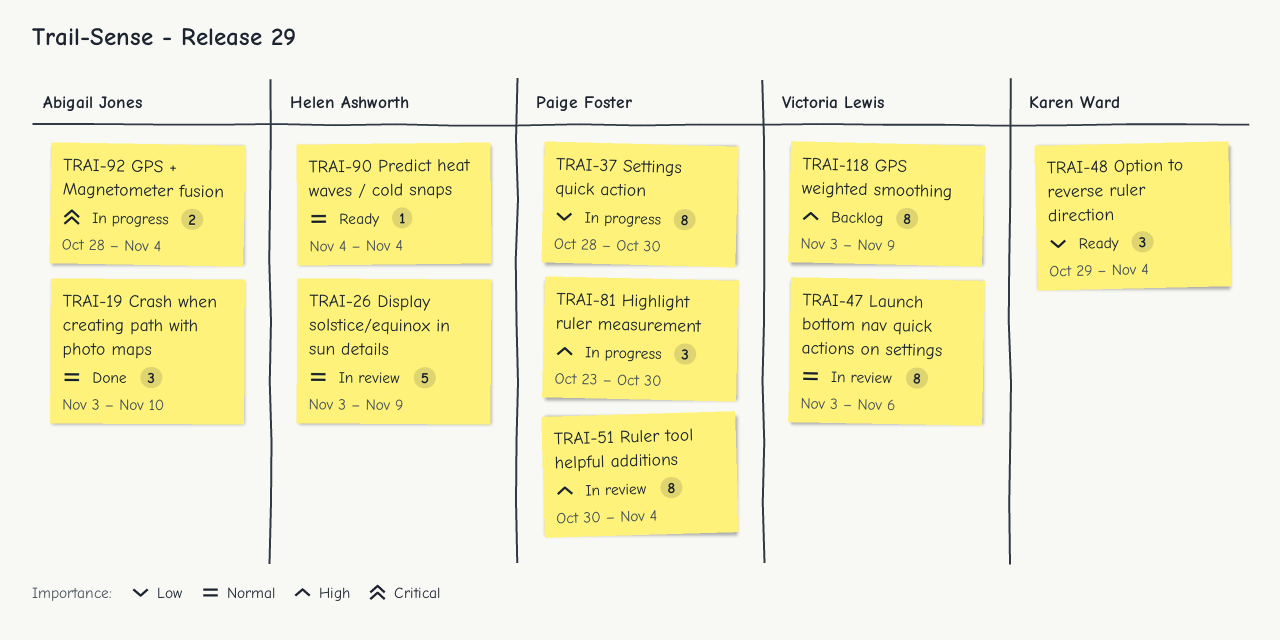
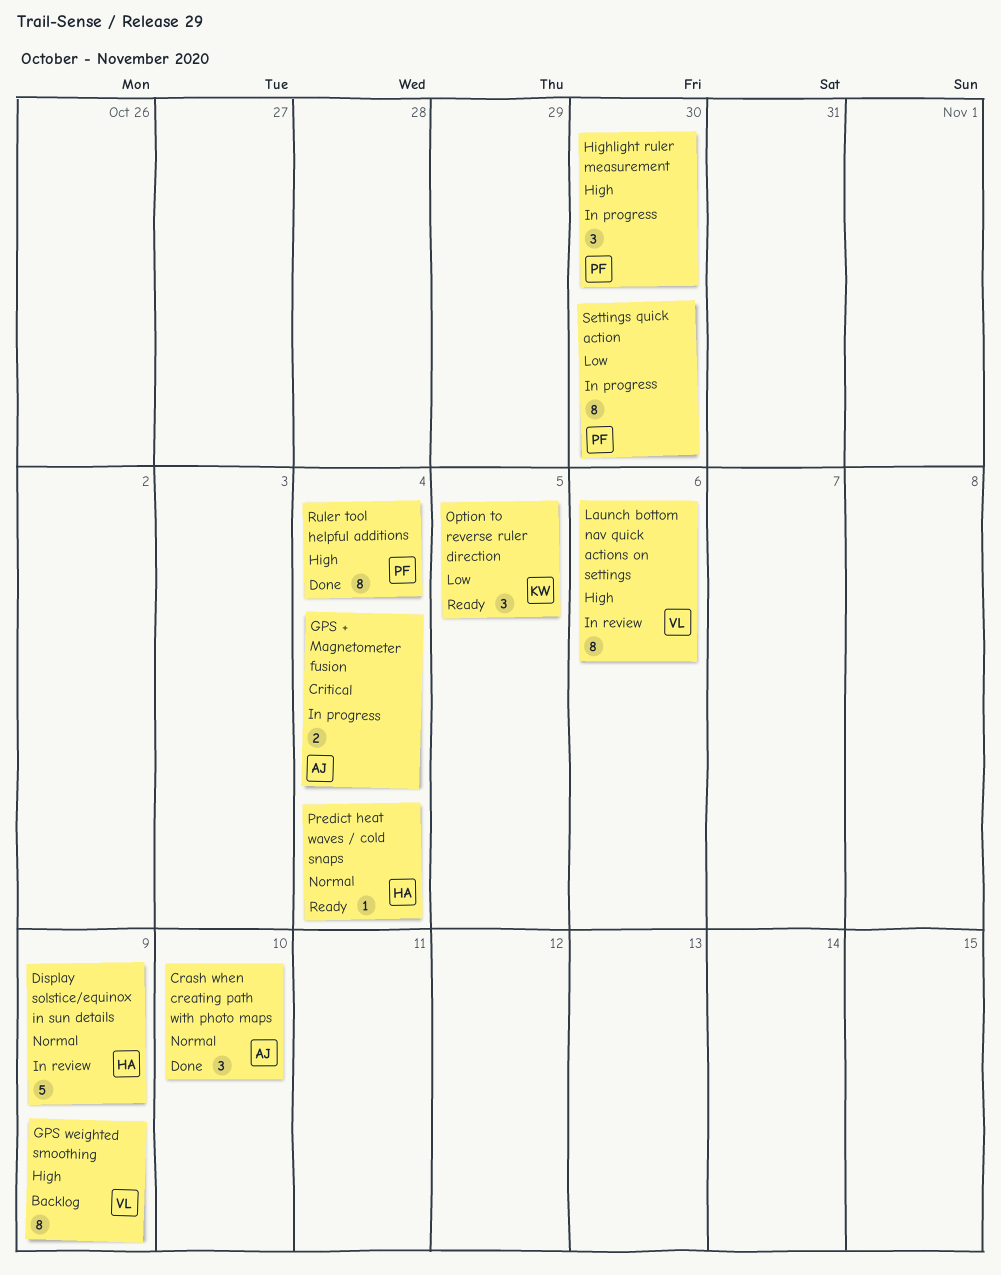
Launch bottom nav quick actions on settings, priority: Normal -> High
Option to reverse ruler direction, due: Nov 4 -> Nov 5
Ruler tool helpful additions, status: In review -> Done

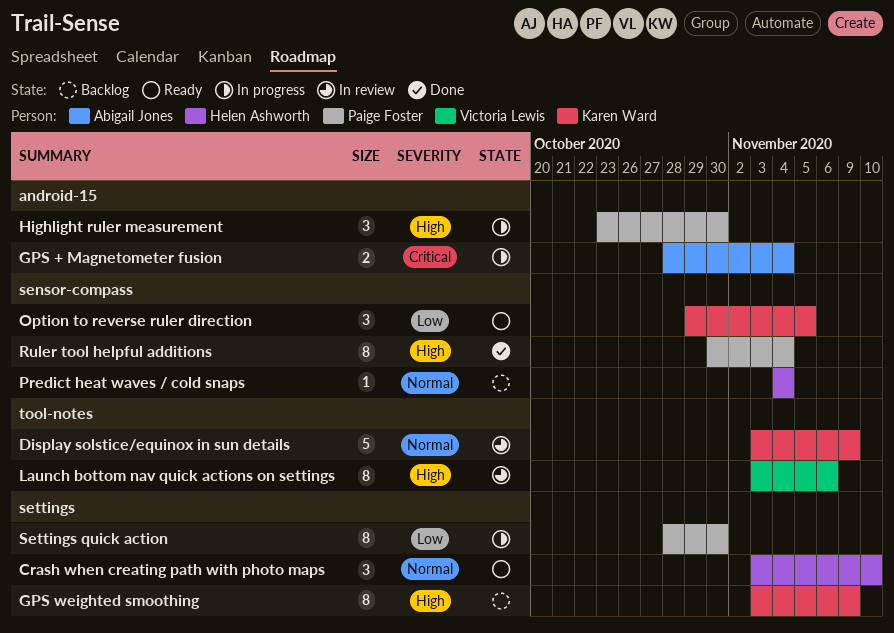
Crash when creating path with photo maps, status: Done -> Ready
Crash when creating path with photo maps, owner: Abigail Jones -> Helen Ashworth
Display solstice/equinox in sun details, owner: Helen Ashworth -> Karen Ward
GPS weighted smoothing, owner: Victoria Lewis -> Karen Ward
Predict heat waves / cold snaps, status: Ready -> Backlog

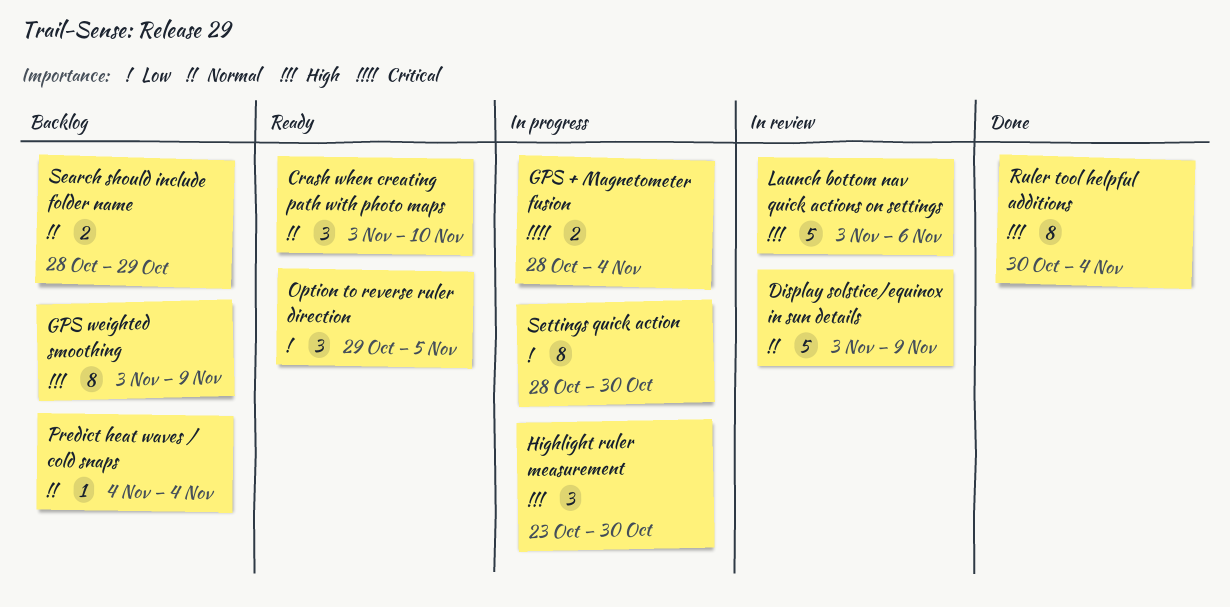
Launch bottom nav quick actions on settings, estimate: 8 -> 5
Search should include folder name: none -> present

